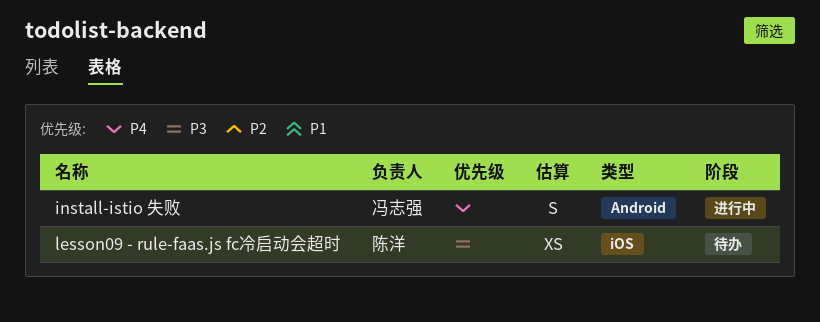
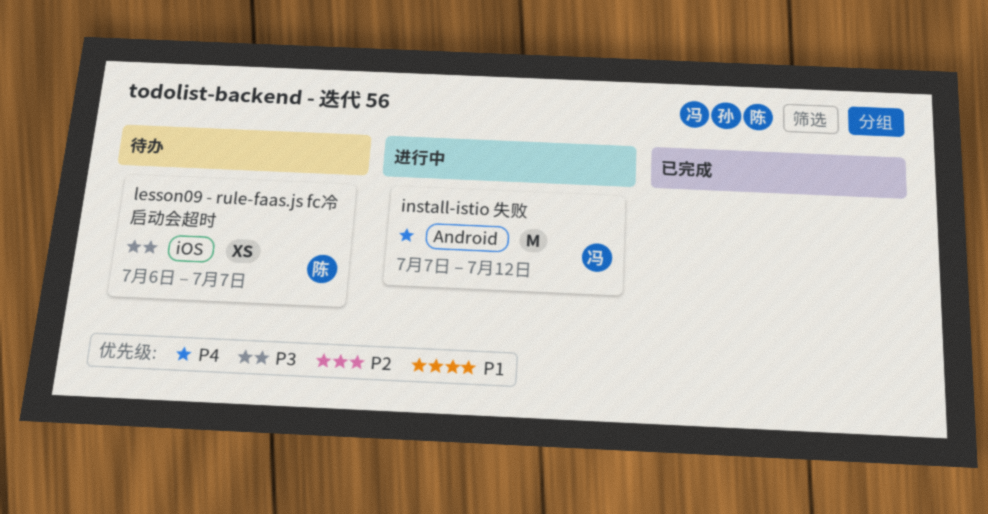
install-istio 失败, estimate: S -> M

